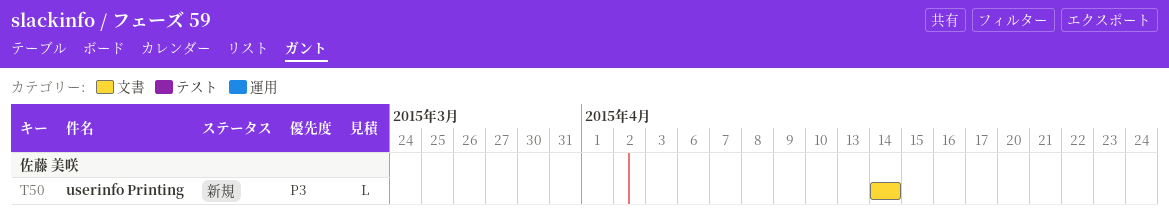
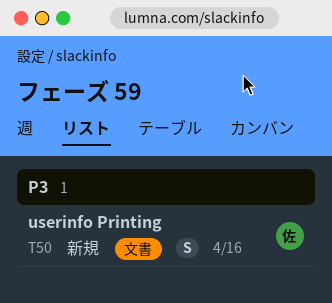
T50, estimate: L -> S
T50, due: Apr 14 -> Apr 16

